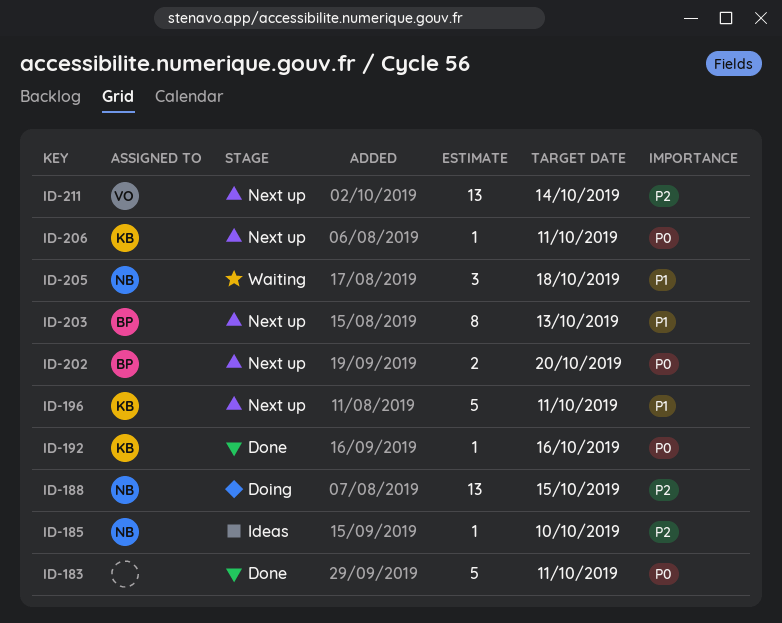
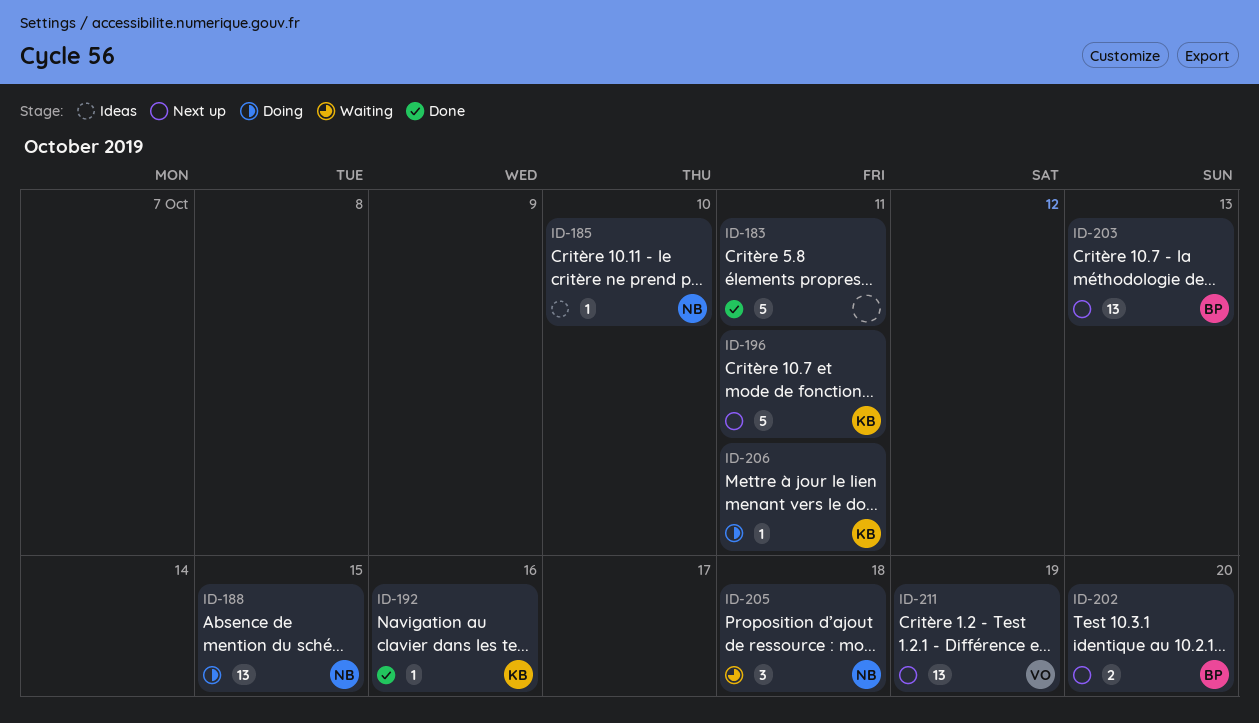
ID-203, estimate: 8 -> 13
ID-206, status: Next up -> Doing
ID-211, due: Oct 14 -> Oct 19

